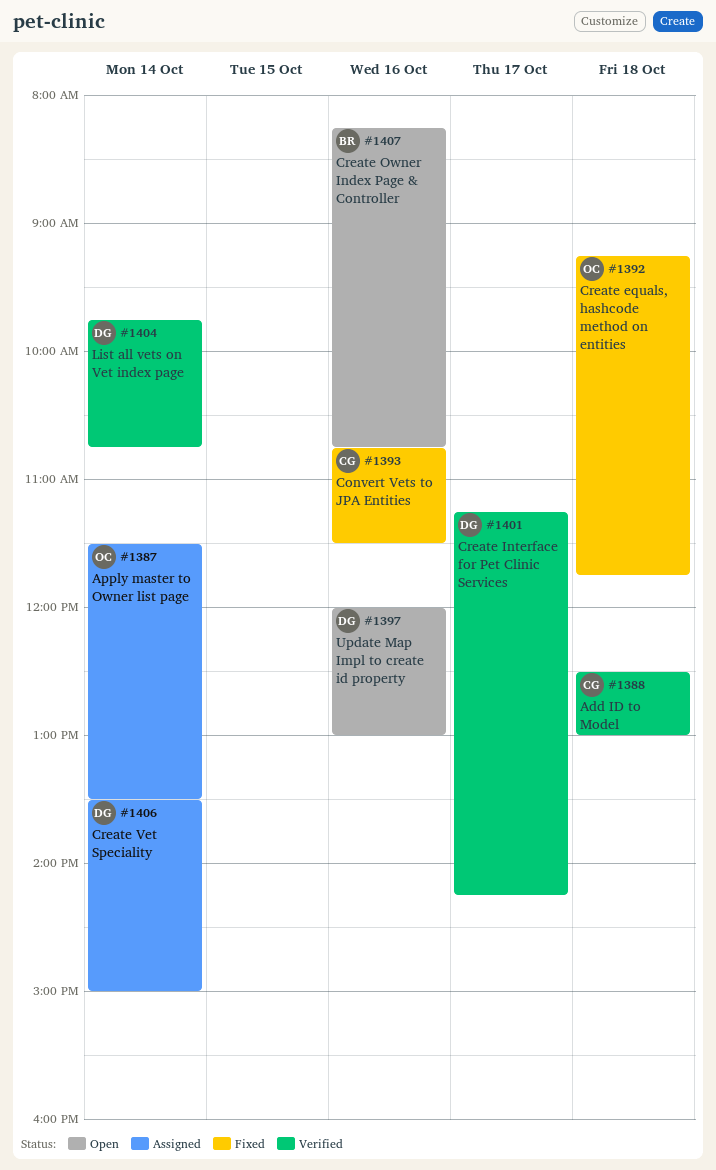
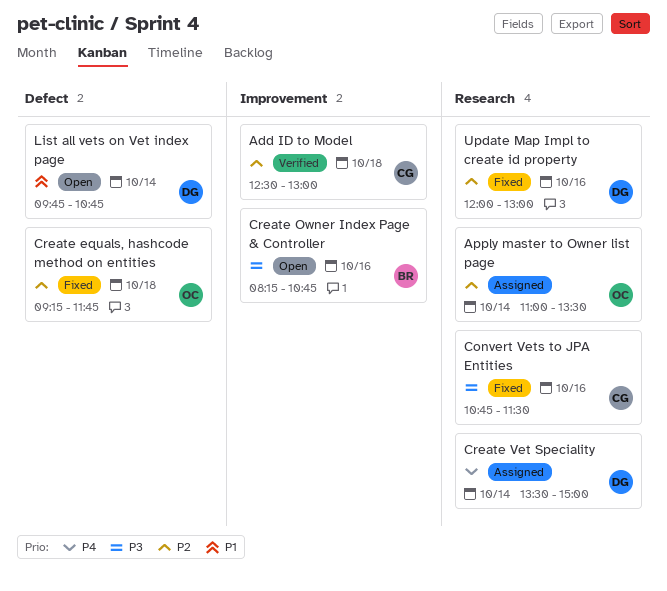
Apply master to Owner list page, begins: 11:30 -> 11:00
Create Interface for Pet Clinic Services: present -> none
List all vets on Vet index page, status: Verified -> Open
Update Map Impl to create id property, status: Open -> Fixed

